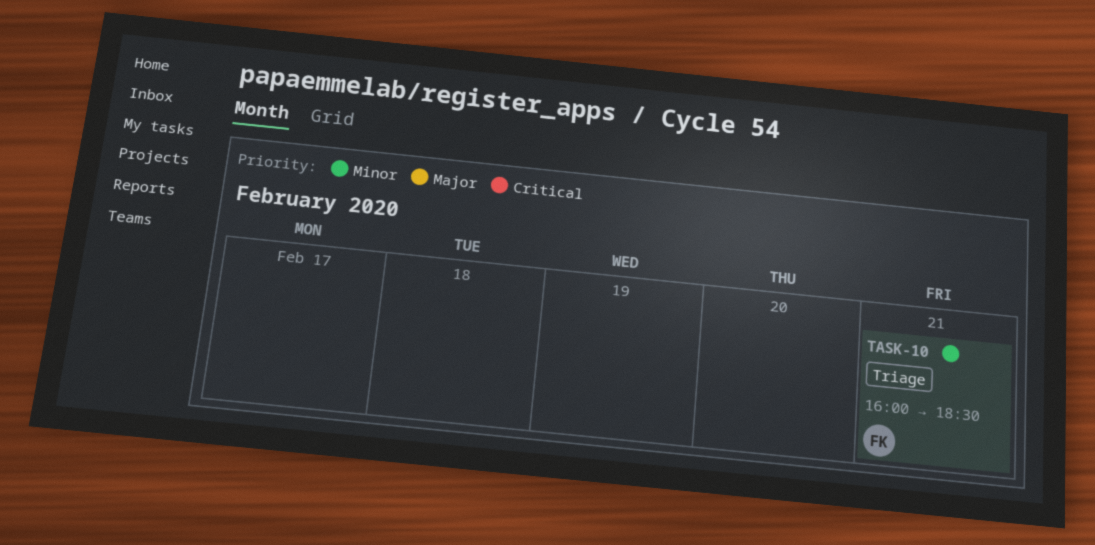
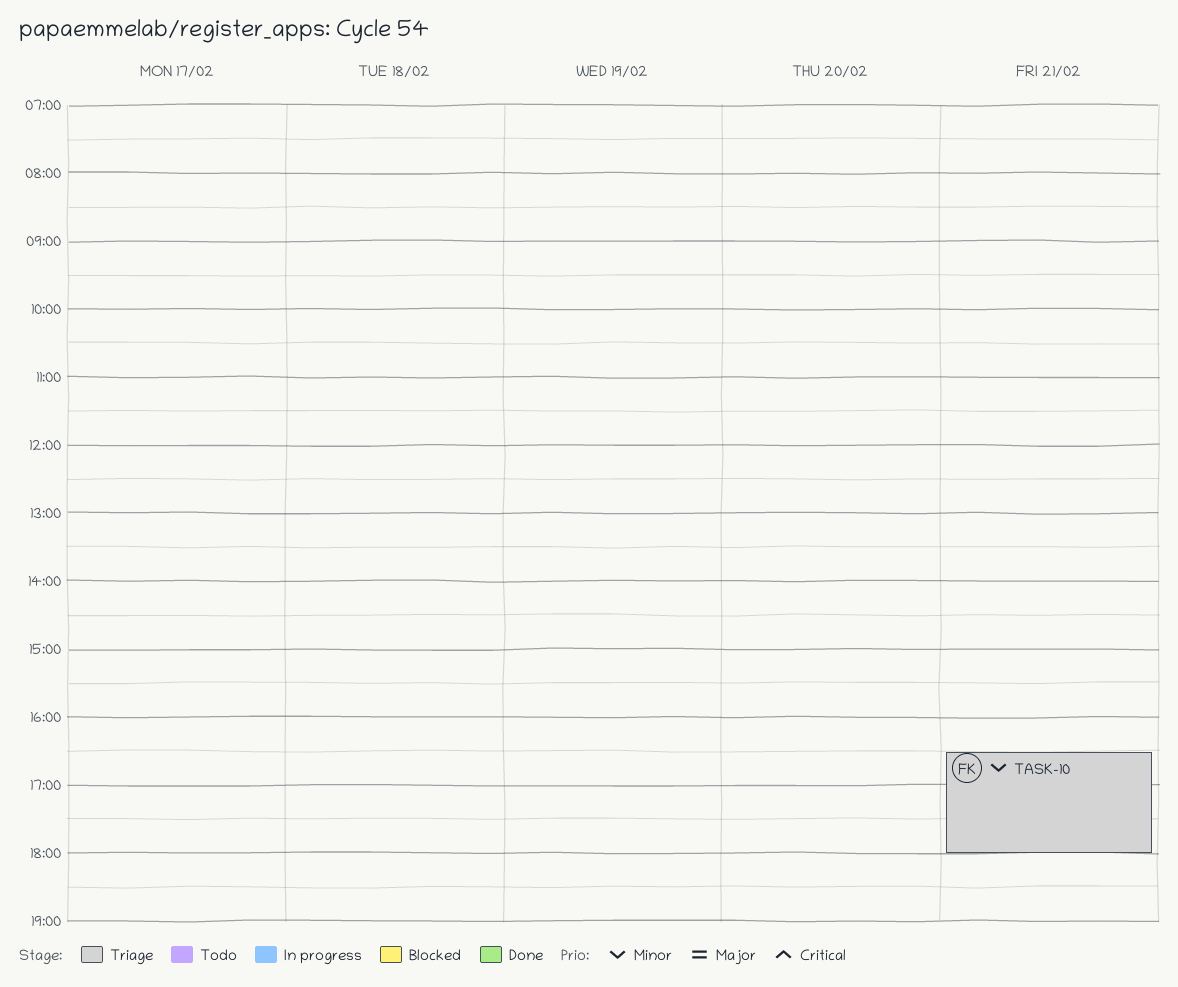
TASK-10, begins: 16:00 -> 16:30
TASK-10, ends: 18:30 -> 18:00

